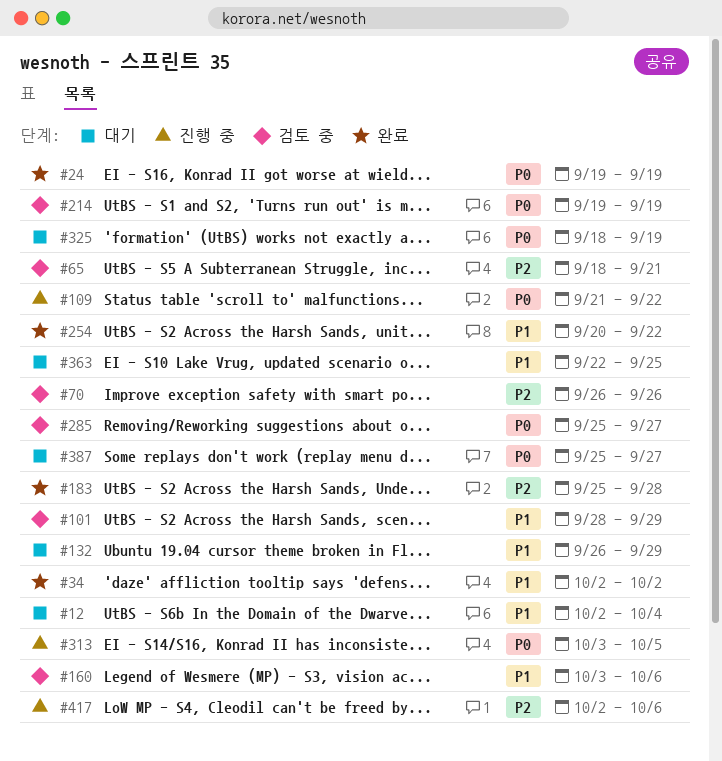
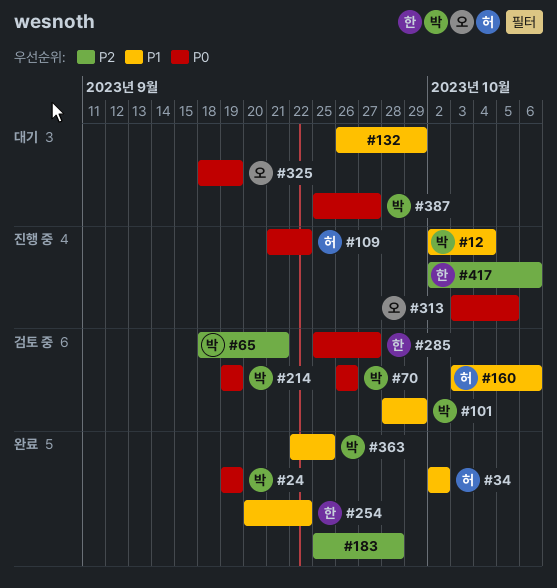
#12, status: 대기 -> 진행 중
#70, priority: P2 -> P0
#363, status: 대기 -> 완료

